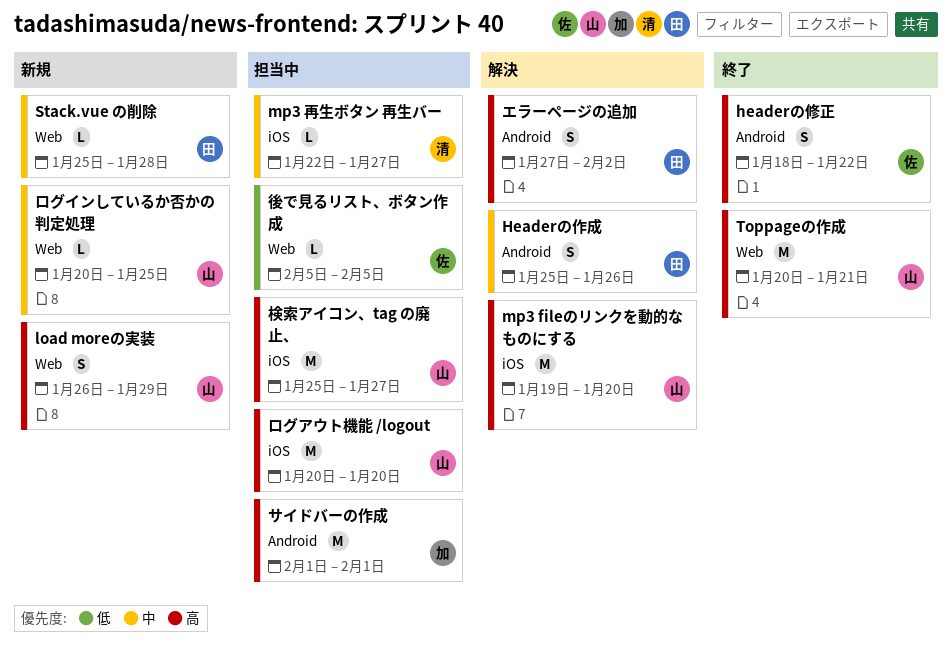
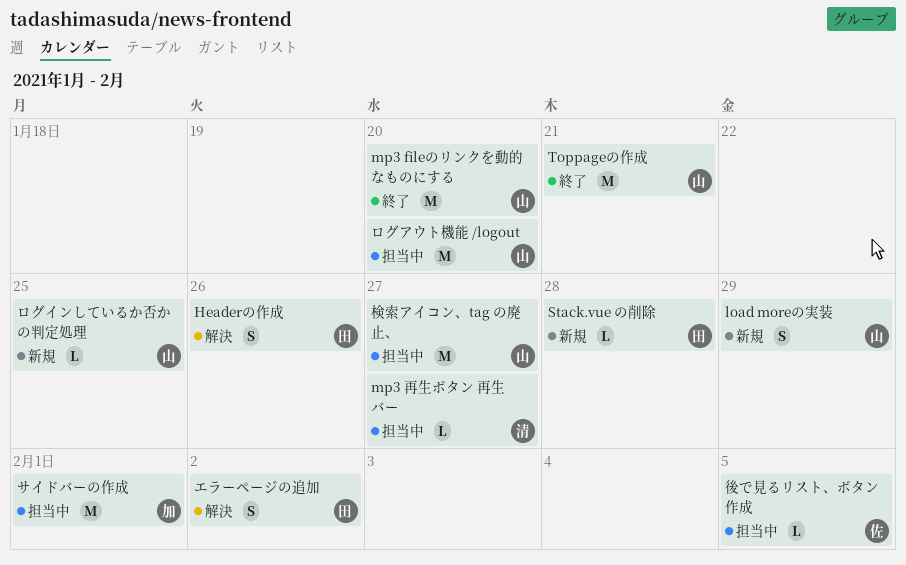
headerの修正: present -> none
mp3 fileのリンクを動的なものにする, status: 解決 -> 終了

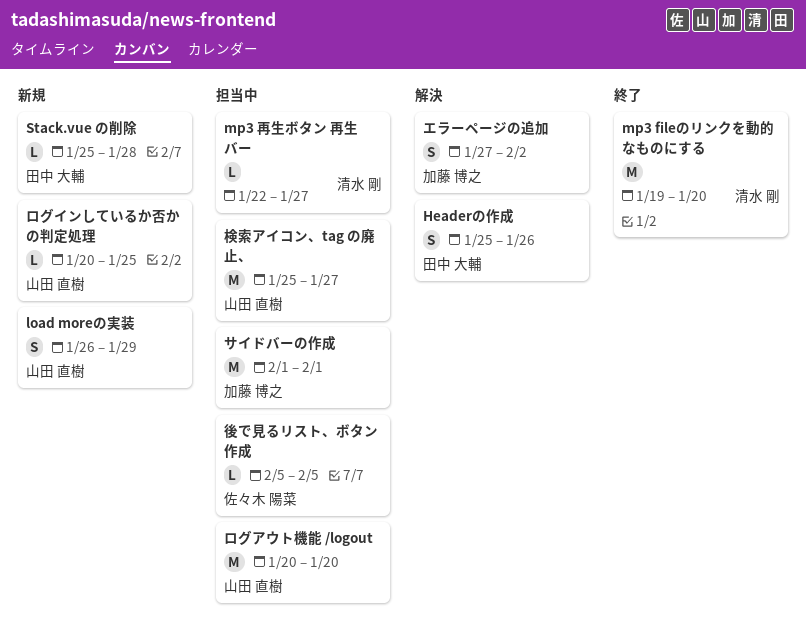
mp3 fileのリンクを動的なものにする, owner: 山田 直樹 -> 清水 剛
Toppageの作成: present -> none
エラーページの追加, owner: 田中 大輔 -> 加藤 博之

